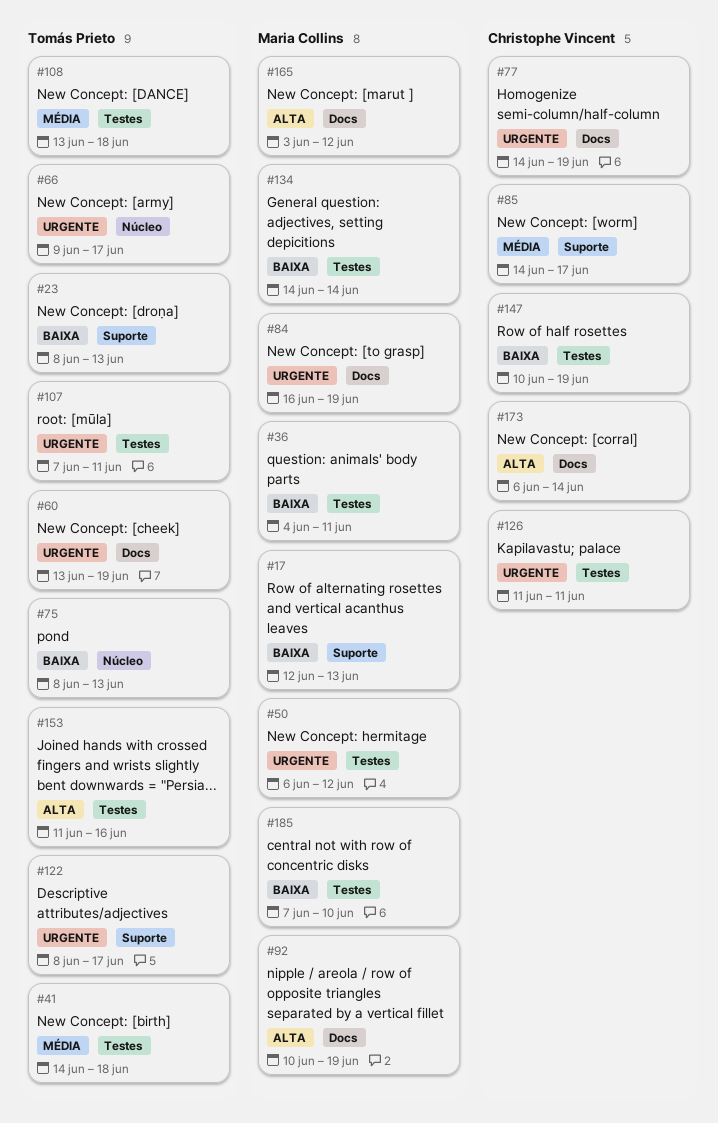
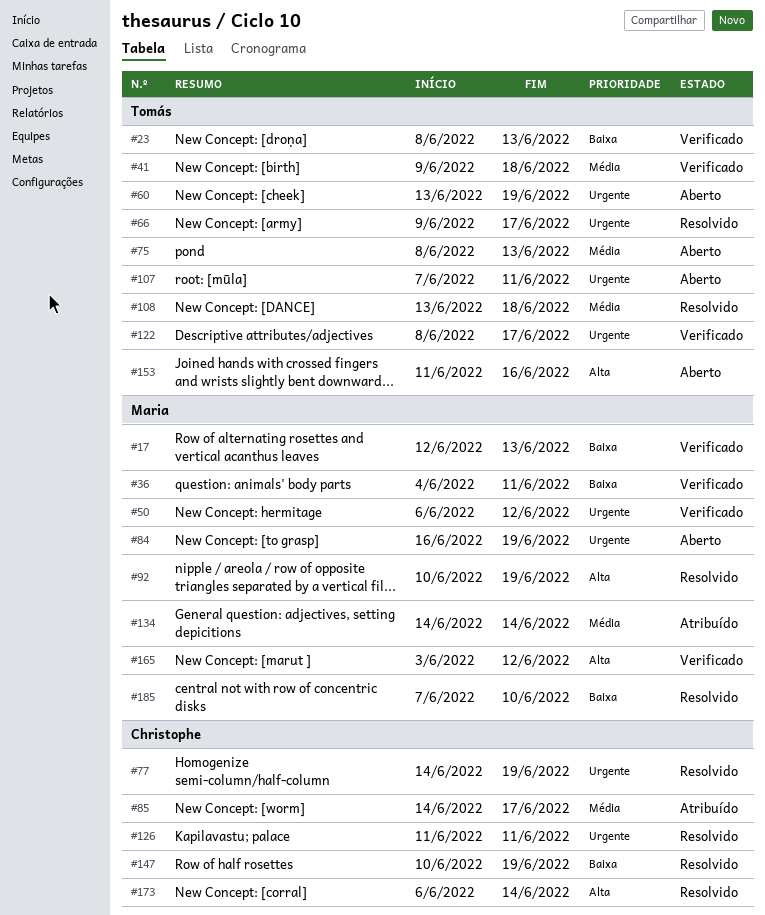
#41, start: Jun 14 -> Jun 9
#75, priority: Baixa -> Média
#134, priority: Baixa -> Média

